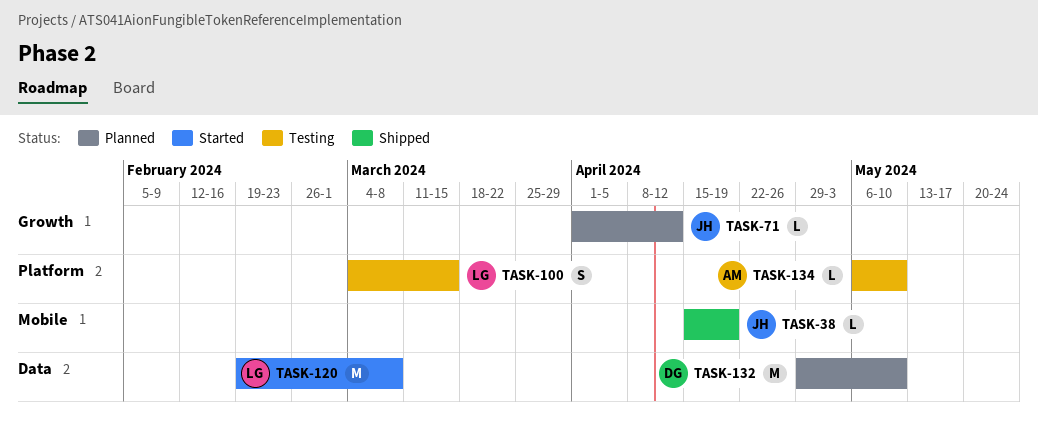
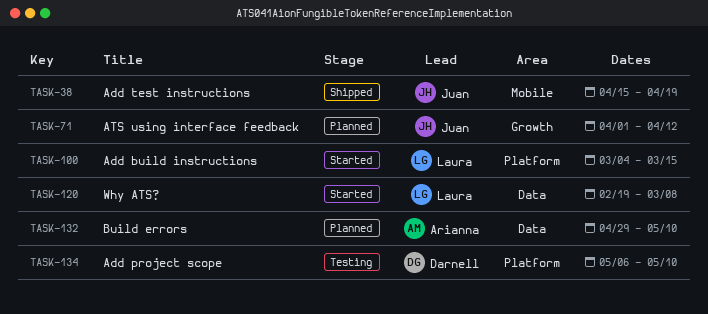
TASK-100, status: Testing -> Started
TASK-132, owner: Darnell -> Arianna
TASK-134, owner: Arianna -> Darnell

